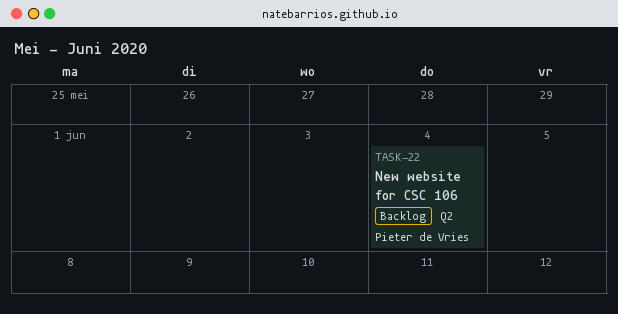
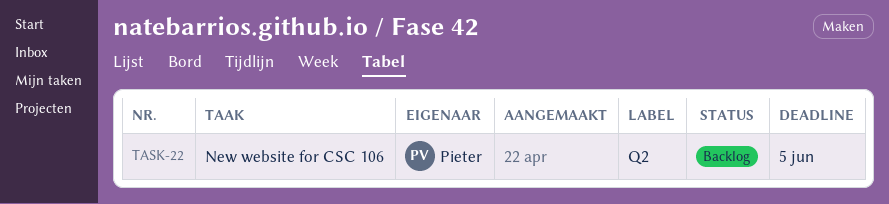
TASK-22, due: Jun 4 -> Jun 5

